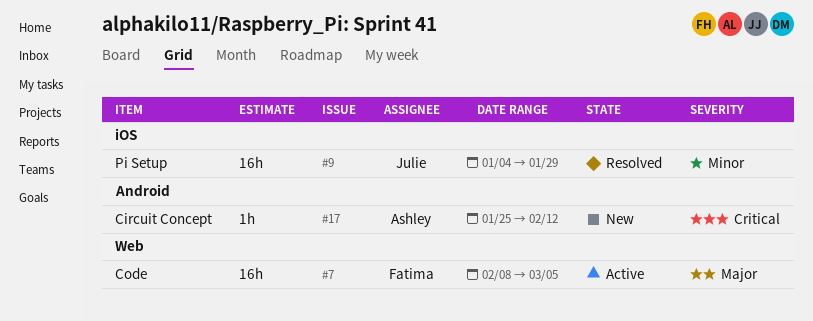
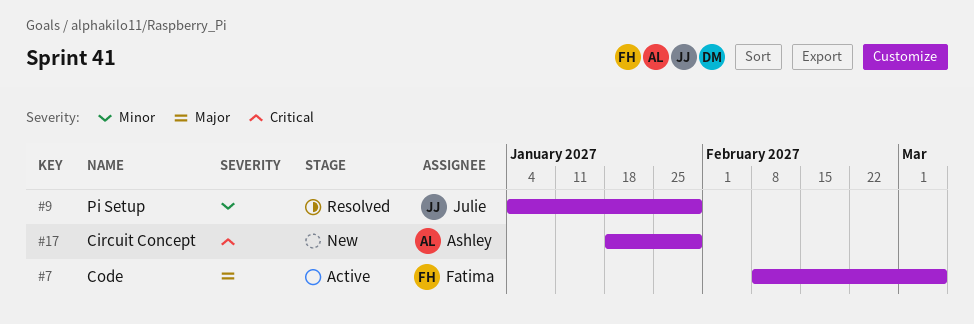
#17, start: Jan 25 -> Jan 18
#17, due: Feb 12 -> Jan 29

